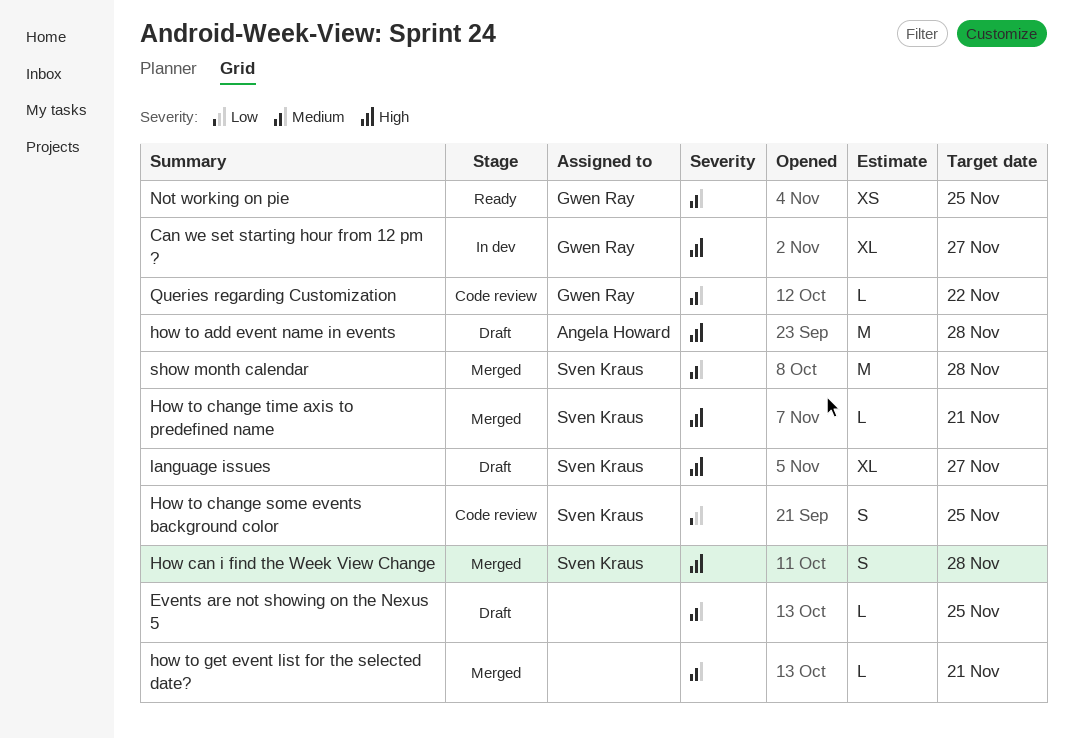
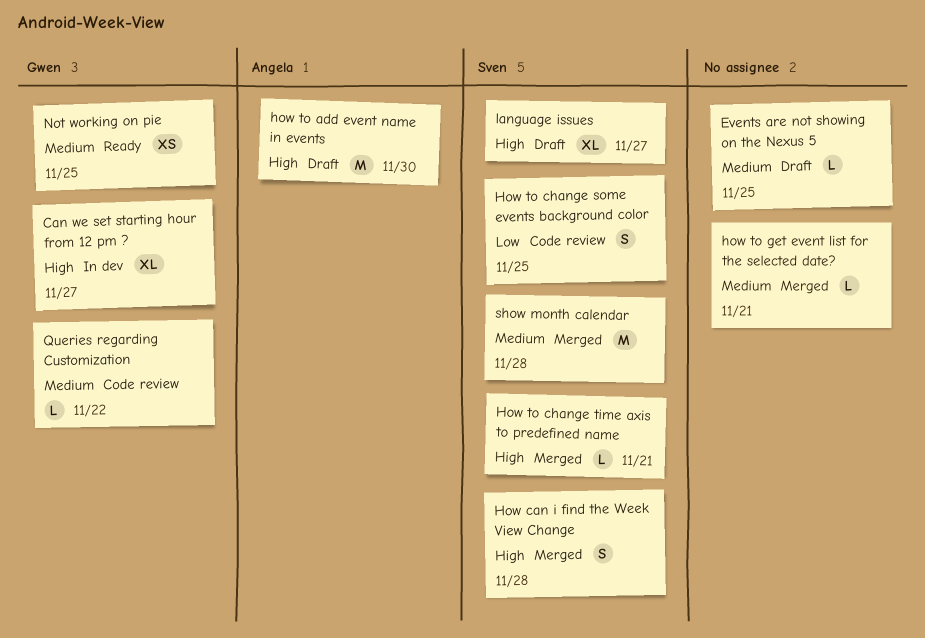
how to add event name in events, due: Nov 28 -> Nov 30

